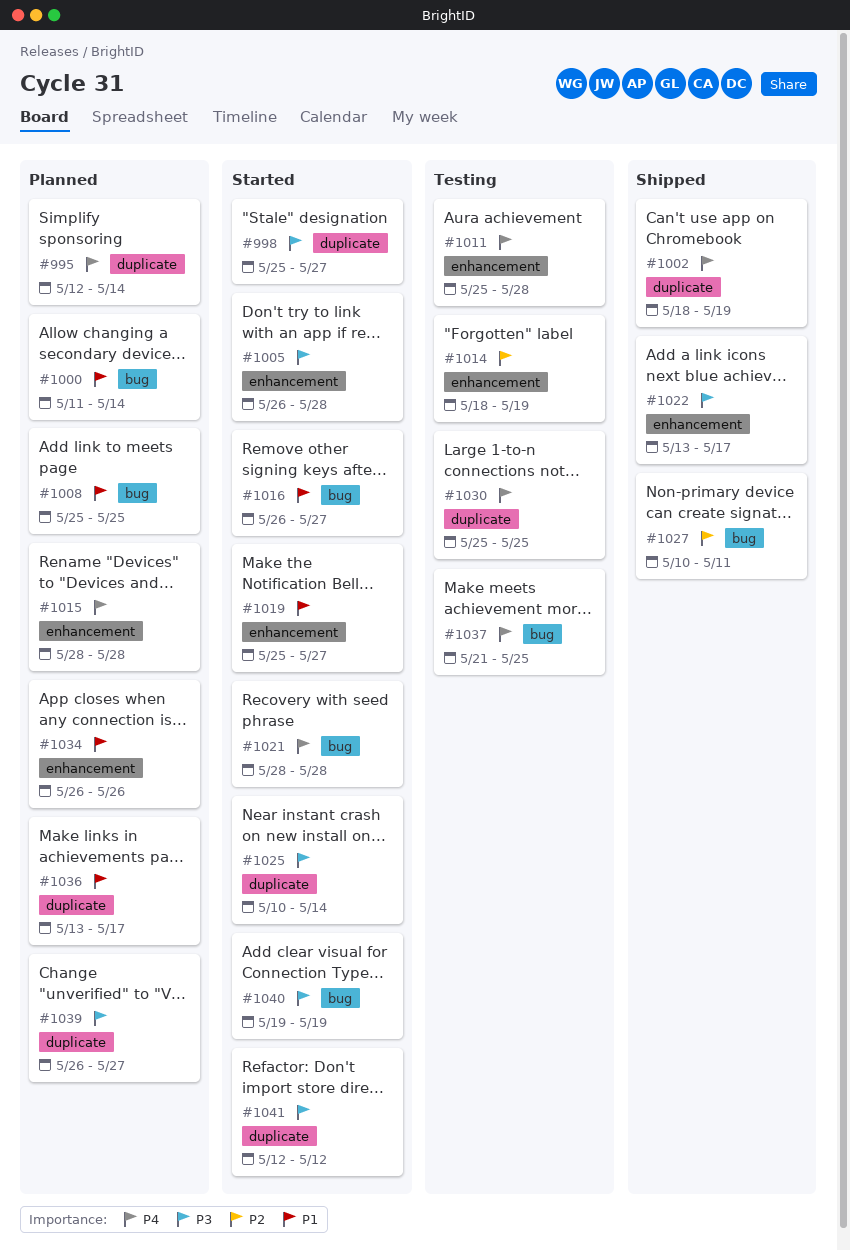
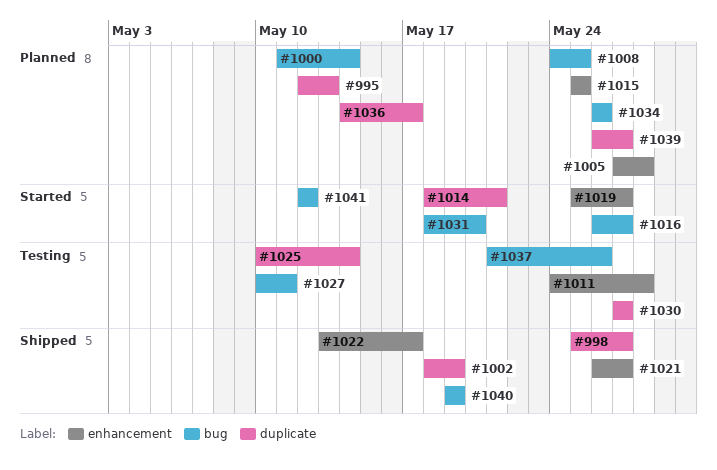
#995, due: May 14 -> May 13
#998, status: Started -> Shipped
#1005, status: Started -> Planned
#1005, start: May 26 -> May 27
#1008, start: May 25 -> May 24
#1011, start: May 25 -> May 24
#1014, status: Testing -> Started
#1014, label: enhancement -> duplicate
#1014, due: May 19 -> May 21
#1015, start: May 28 -> May 25
#1015, due: May 28 -> May 25
#1021, status: Started -> Shipped
#1021, label: bug -> enhancement
#1021, start: May 28 -> May 26
#1021, due: May 28 -> May 27
#1025, status: Started -> Testing
#1027, status: Shipped -> Testing
#1030, start: May 25 -> May 27
#1030, due: May 25 -> May 27
#1031: none -> present
#1034, label: enhancement -> bug
#1036, start: May 13 -> May 14
#1037, due: May 25 -> May 26
#1040, status: Started -> Shipped
#1041, label: duplicate -> bug

